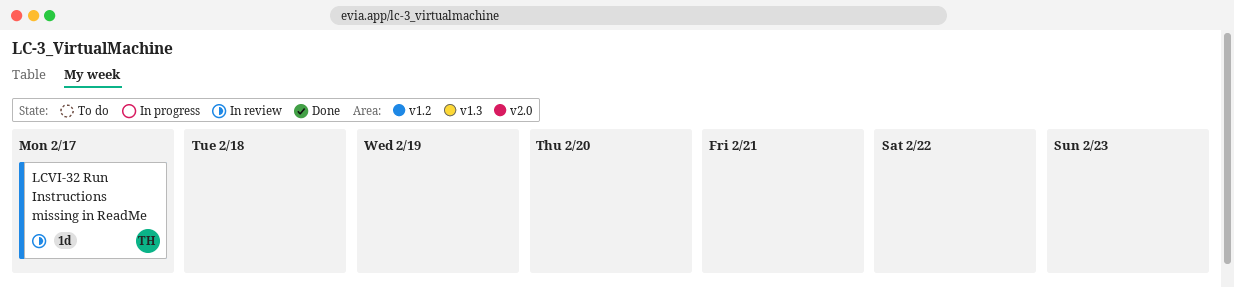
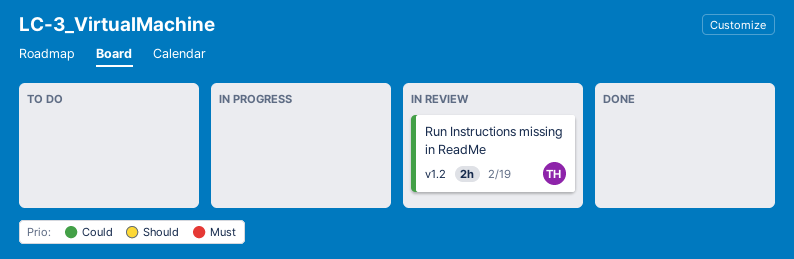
Run Instructions missing in ReadMe, estimate: 1d -> 2h
Run Instructions missing in ReadMe, due: Feb 17 -> Feb 19

